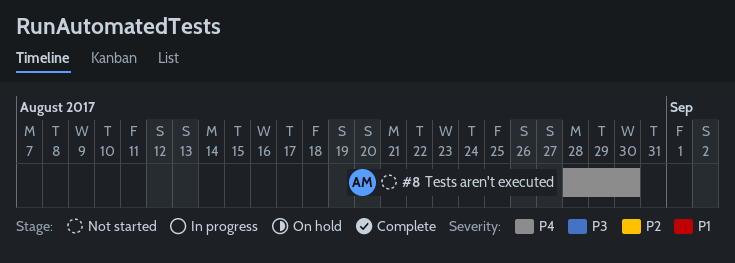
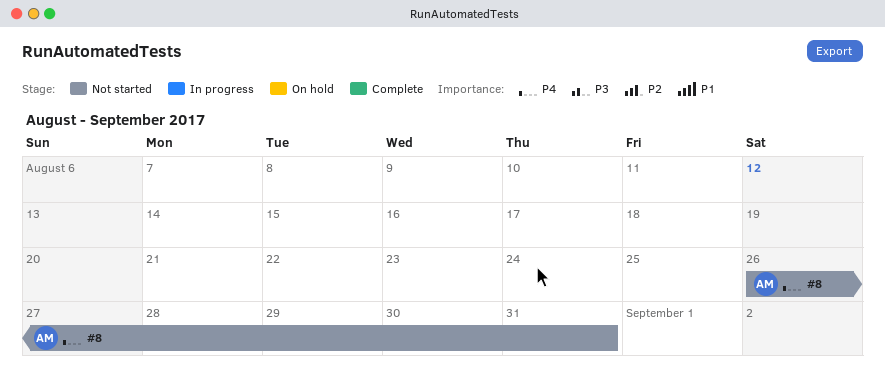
#8, start: Aug 28 -> Aug 26
#8, due: Aug 30 -> Aug 31

